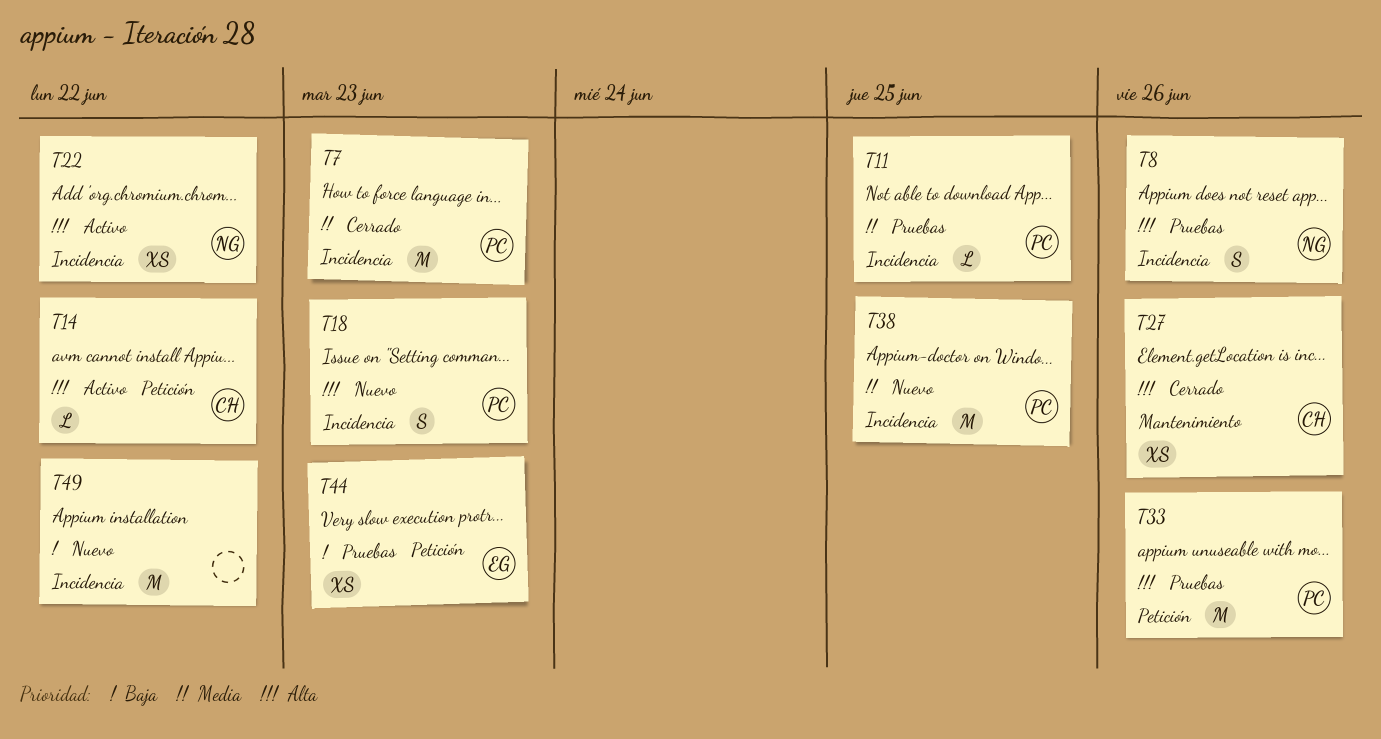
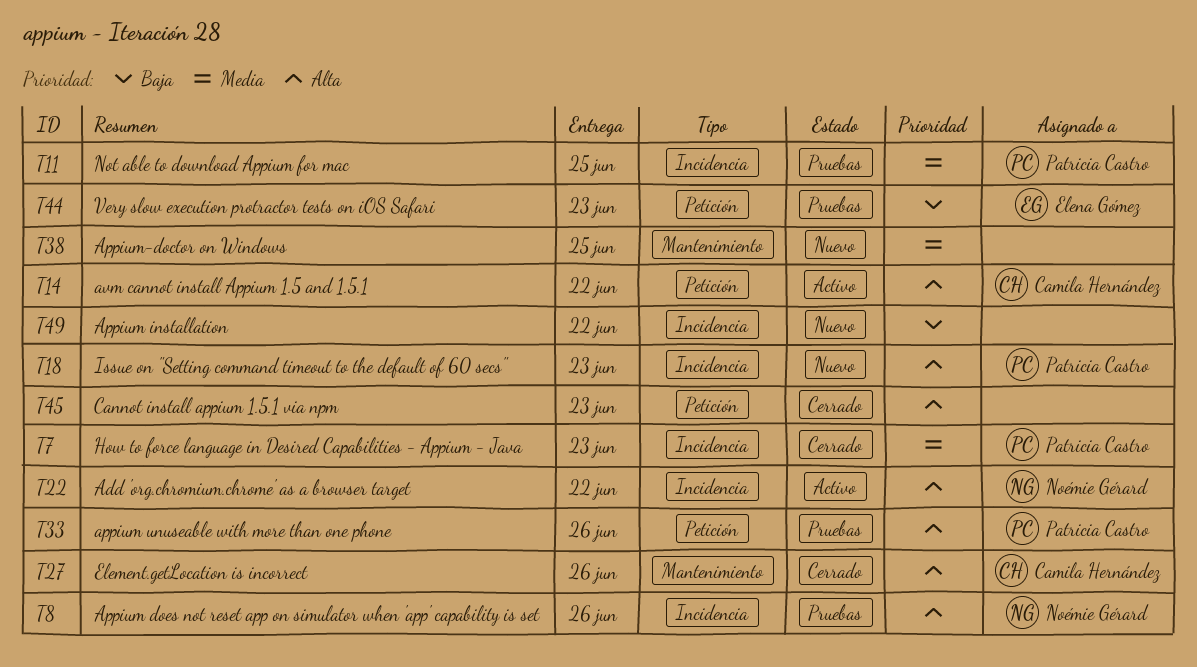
T38, owner: Patricia Castro -> none
T38, label: Incidencia -> Mantenimiento
T45: none -> present

